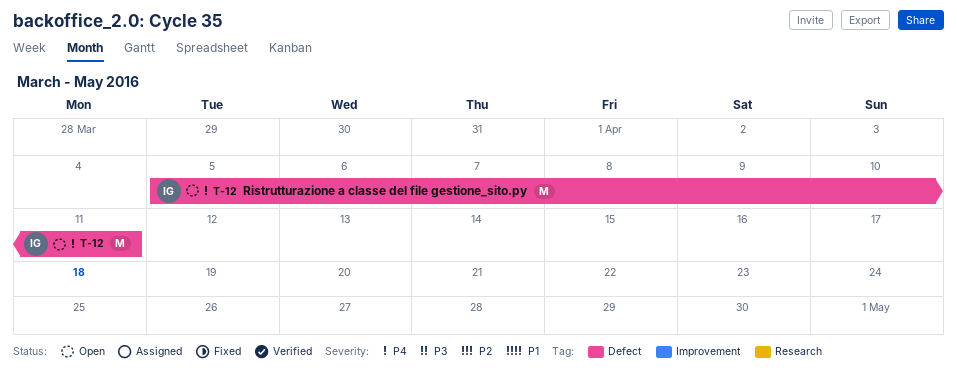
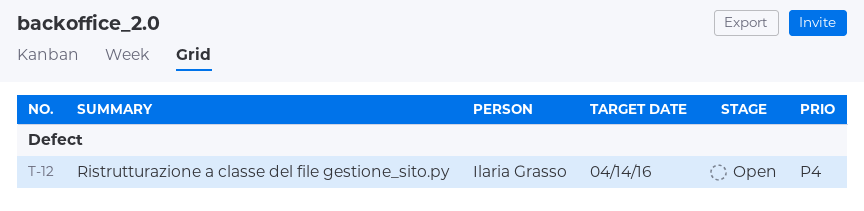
T-12, due: Apr 11 -> Apr 14

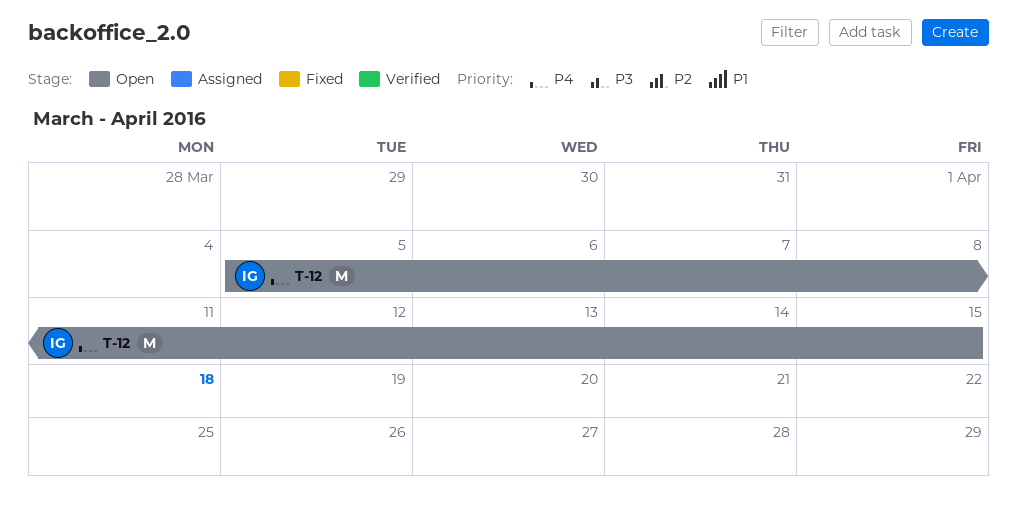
T-12, due: Apr 14 -> Apr 15

